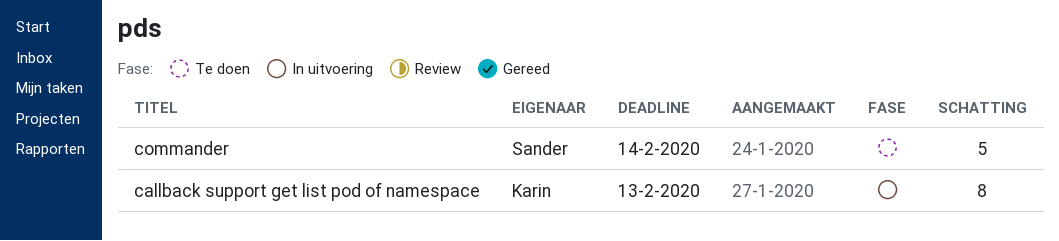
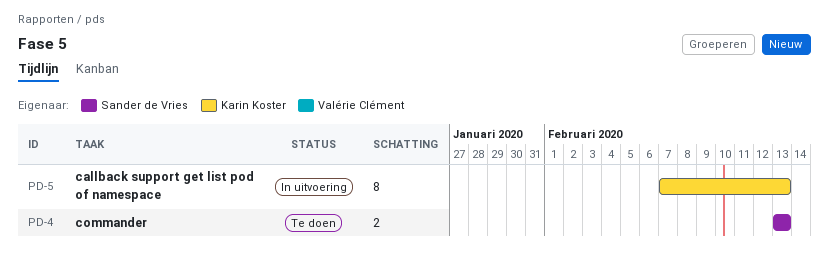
commander, estimate: 5 -> 2
commander, due: Feb 14 -> Feb 13

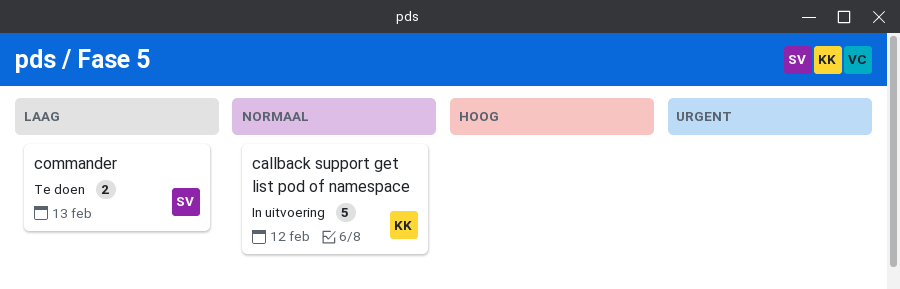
callback support get list pod of namespace, estimate: 8 -> 5
callback support get list pod of namespace, due: Feb 13 -> Feb 12

